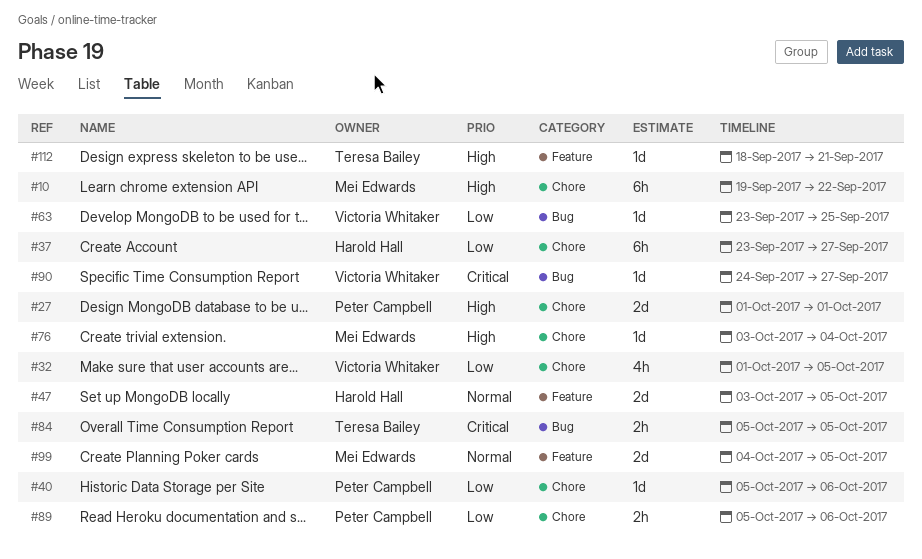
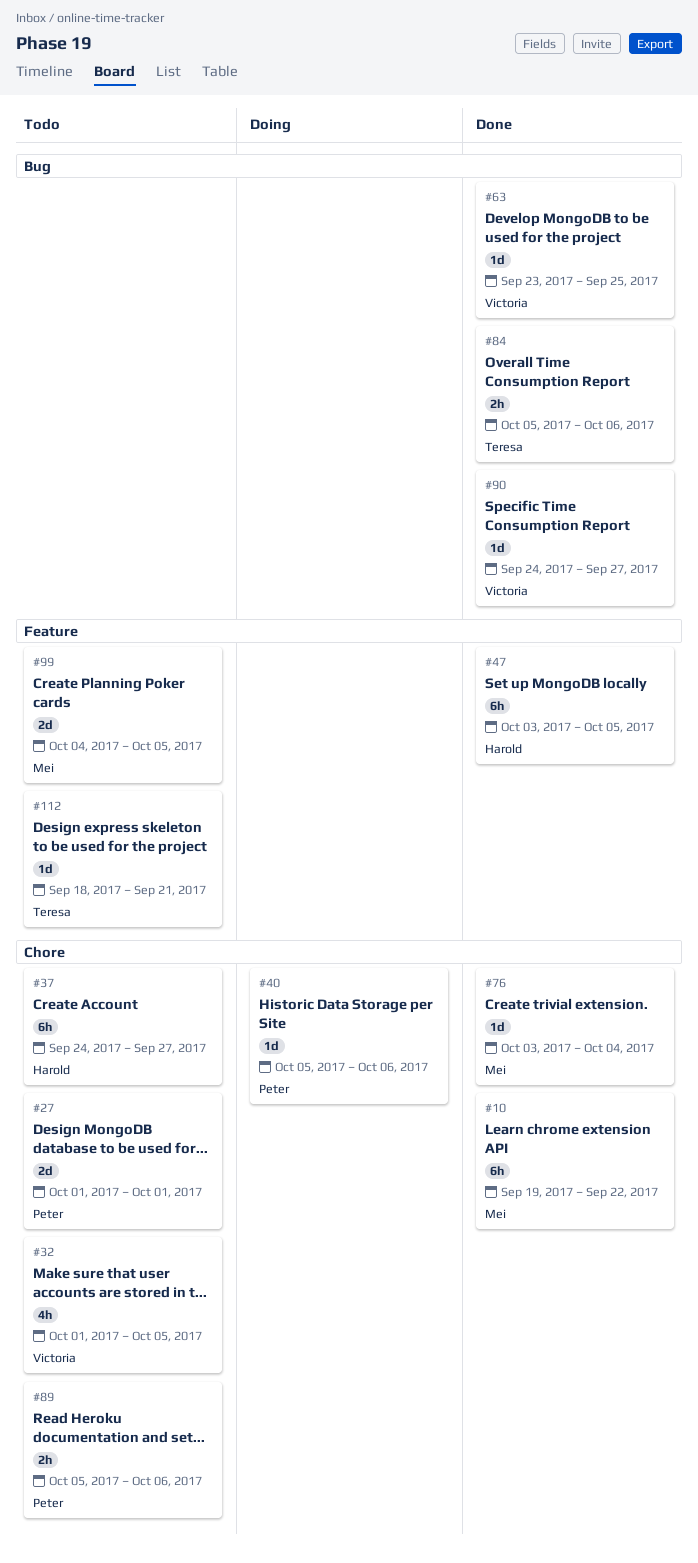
#37, start: Sep 23 -> Sep 24
#47, estimate: 2d -> 6h
#84, due: Oct 5 -> Oct 6

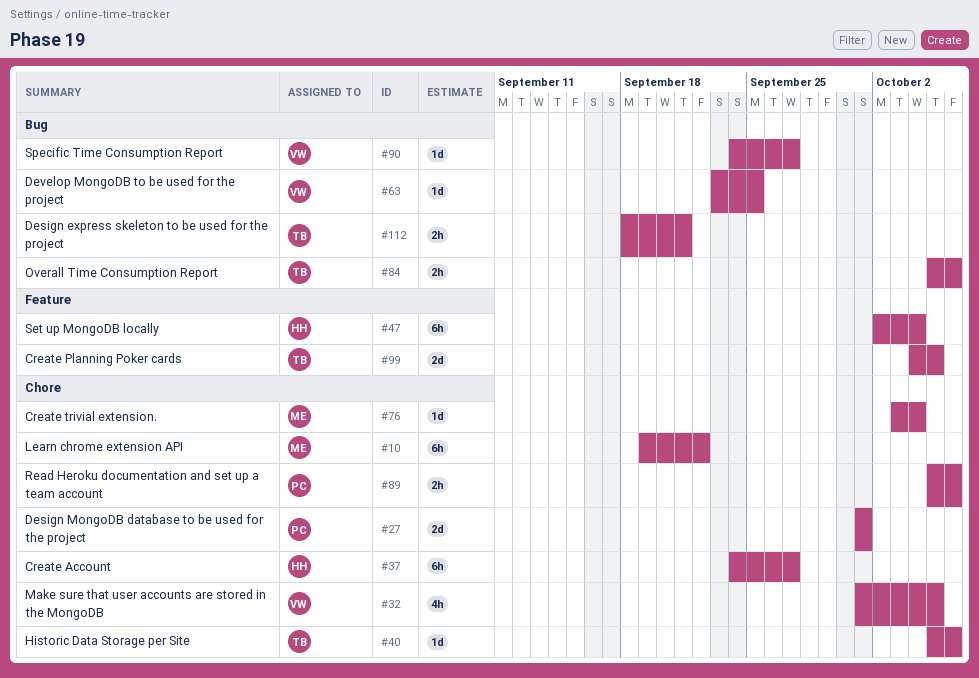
#40, owner: Peter -> Teresa
#47, start: Oct 3 -> Oct 2
#47, due: Oct 5 -> Oct 4
#99, owner: Mei -> Teresa
#112, label: Feature -> Bug
#112, estimate: 1d -> 2h

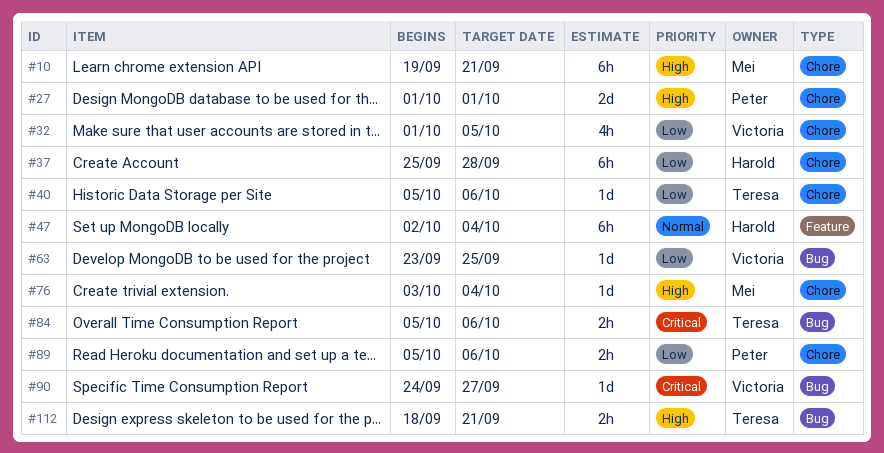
#10, due: Sep 22 -> Sep 21
#37, start: Sep 24 -> Sep 25
#37, due: Sep 27 -> Sep 28
#99: present -> none

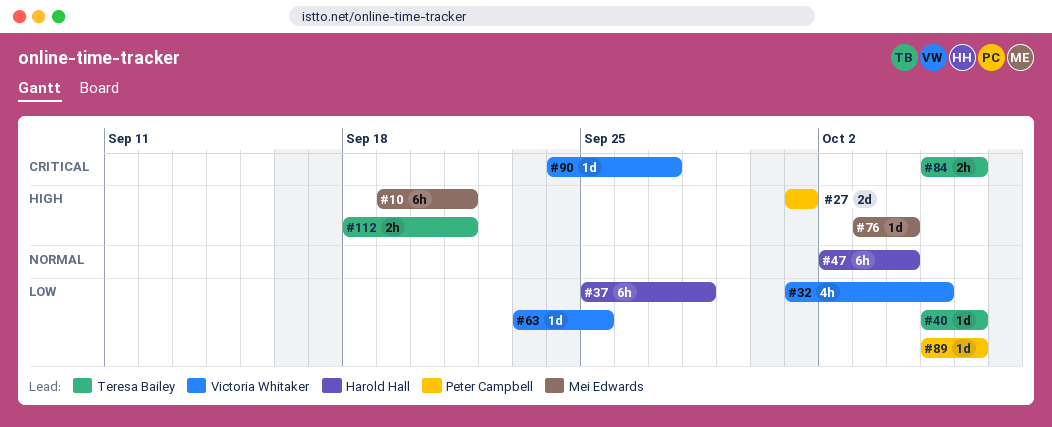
#89, estimate: 2h -> 1d

